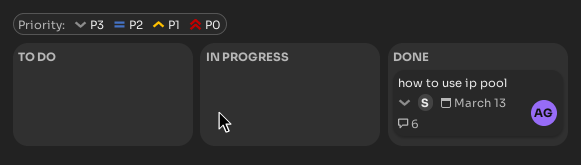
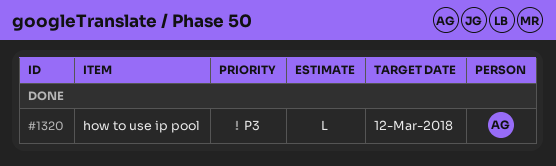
how to use ip pool, estimate: S -> L
how to use ip pool, due: Mar 13 -> Mar 12

